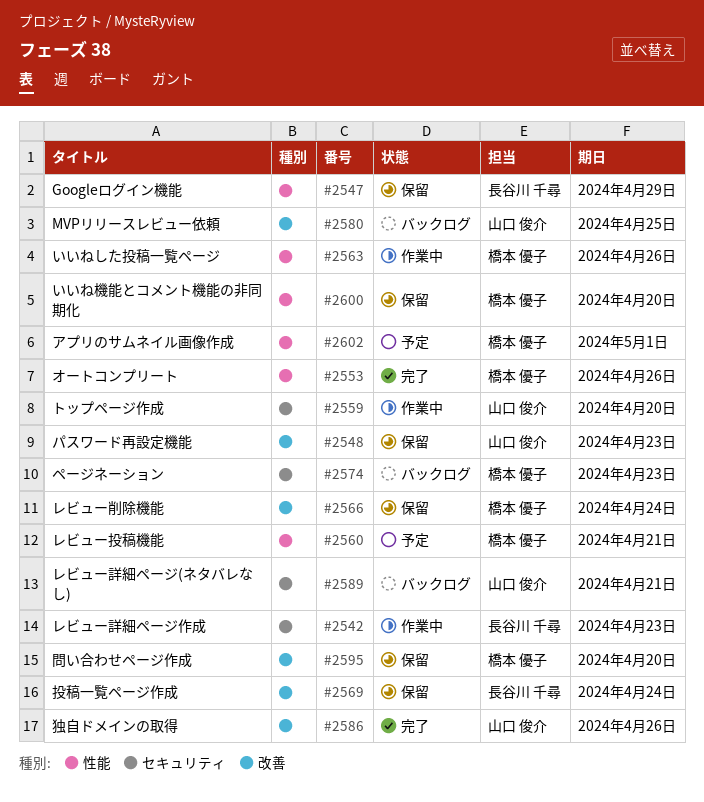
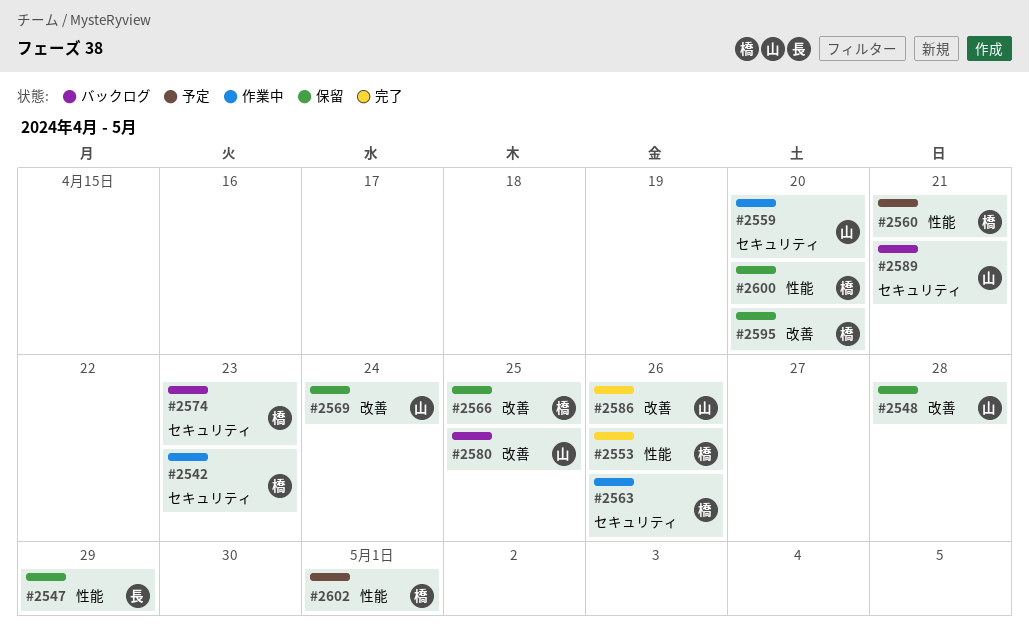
#2542, owner: 長谷川 千尋 -> 橋本 優子
#2548, due: Apr 23 -> Apr 28
#2563, label: 性能 -> セキュリティ
#2566, due: Apr 24 -> Apr 25
#2569, owner: 長谷川 千尋 -> 山口 俊介

